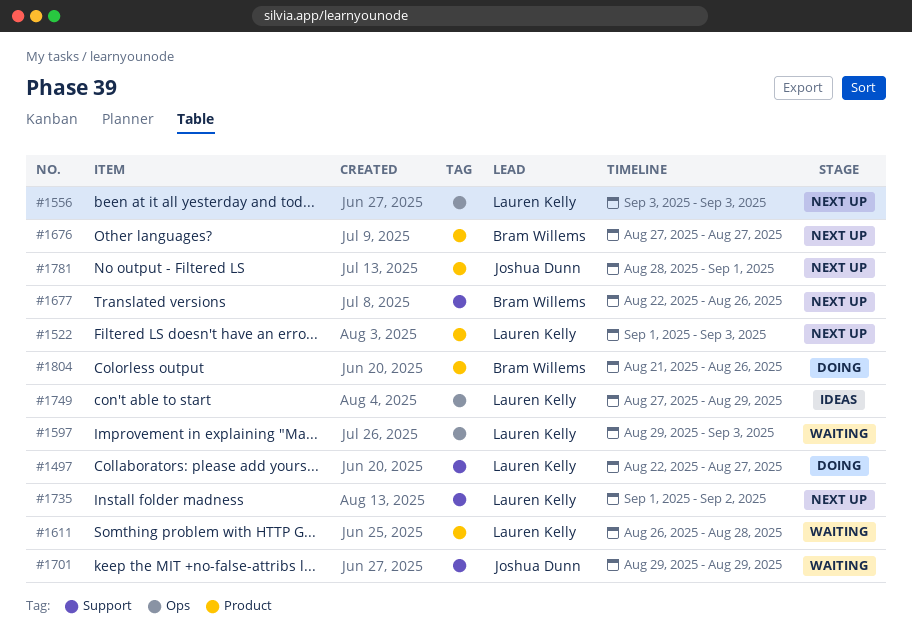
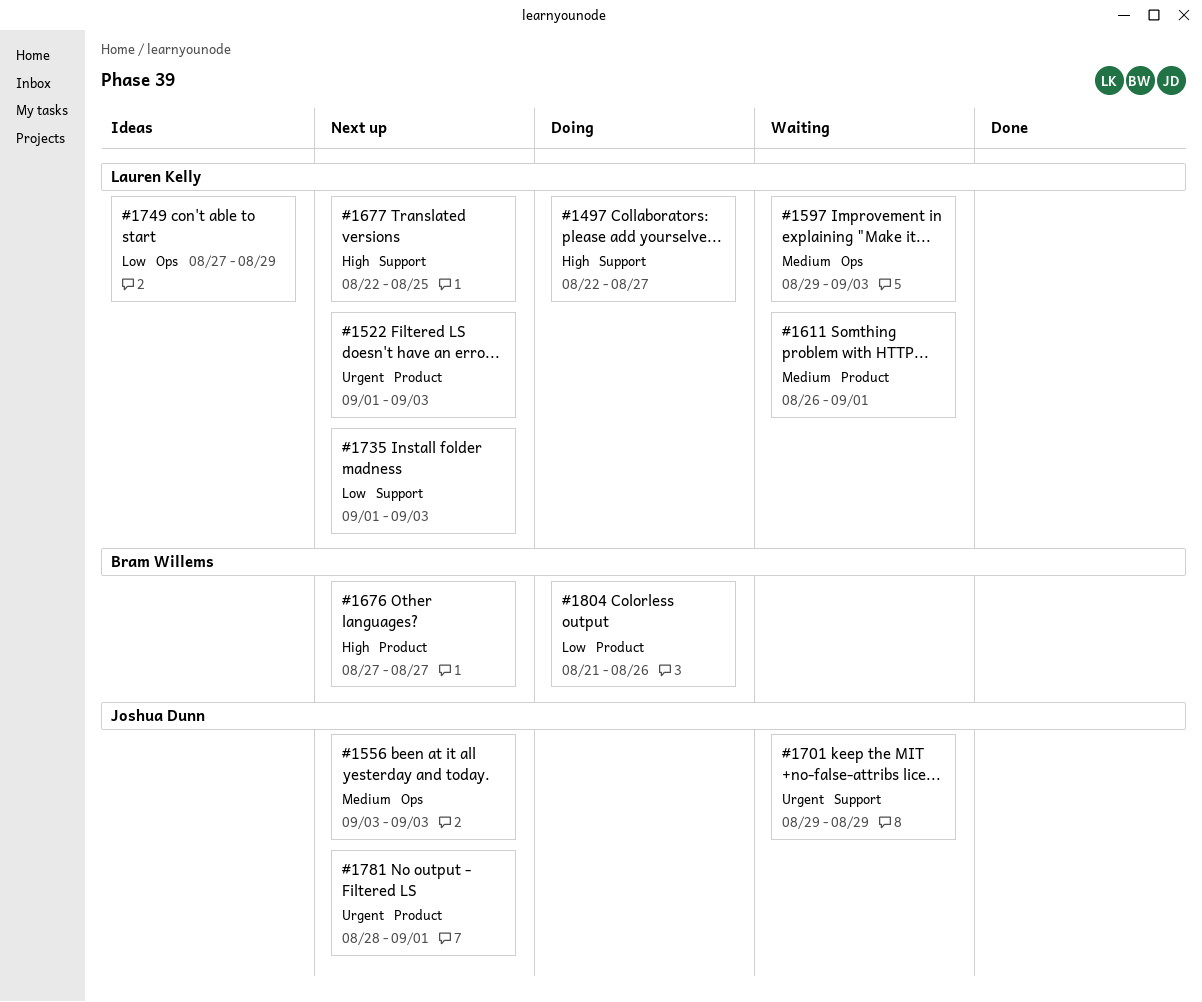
#1556, owner: Lauren Kelly -> Joshua Dunn
#1611, due: Aug 28 -> Sep 1
#1677, owner: Bram Willems -> Lauren Kelly
#1677, due: Aug 26 -> Aug 25
#1735, due: Sep 2 -> Sep 3

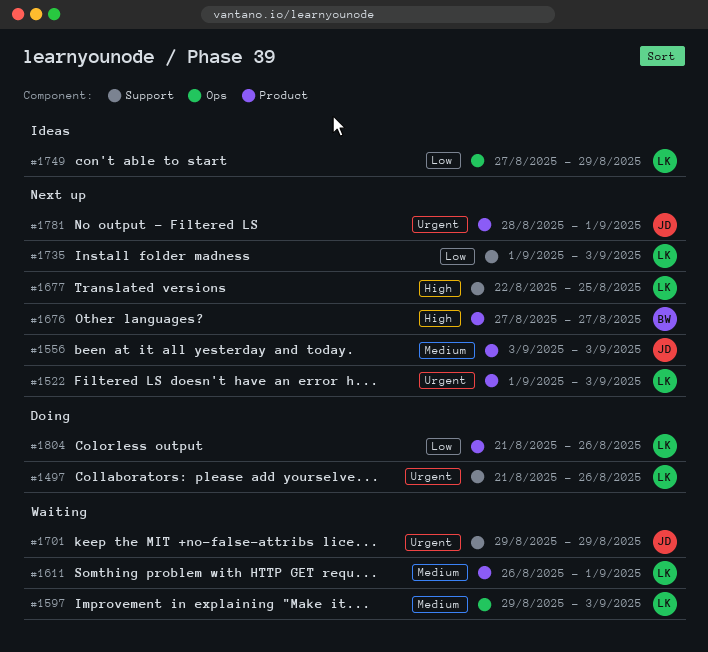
#1497, priority: High -> Urgent
#1497, start: Aug 22 -> Aug 21
#1497, due: Aug 27 -> Aug 26
#1556, label: Ops -> Product
#1804, owner: Bram Willems -> Lauren Kelly

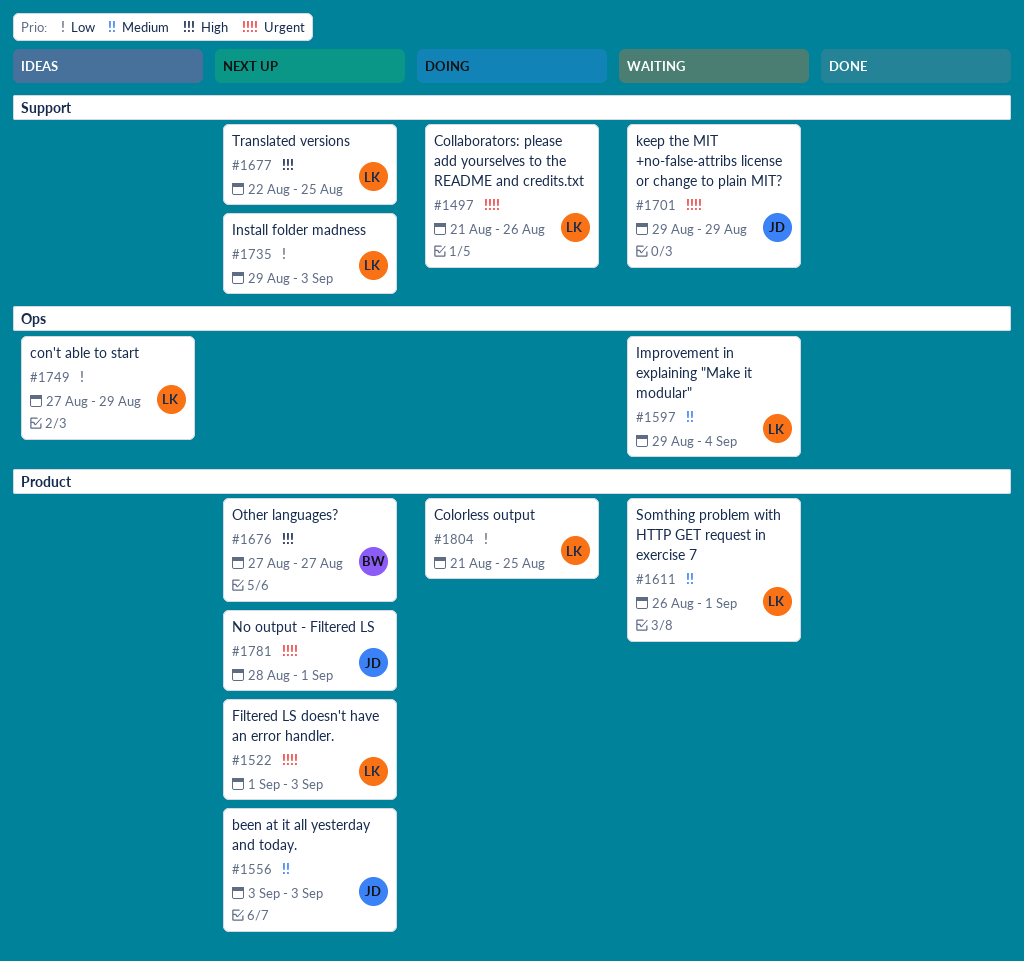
#1597, due: Sep 3 -> Sep 4
#1735, start: Sep 1 -> Aug 29
#1804, due: Aug 26 -> Aug 25

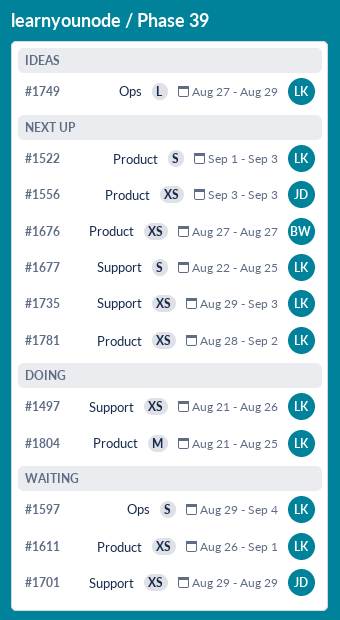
#1781, owner: JD -> LK
#1781, due: Sep 1 -> Sep 2

